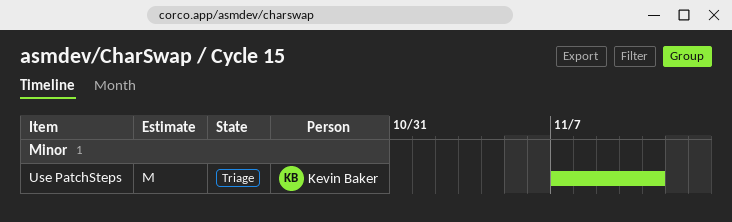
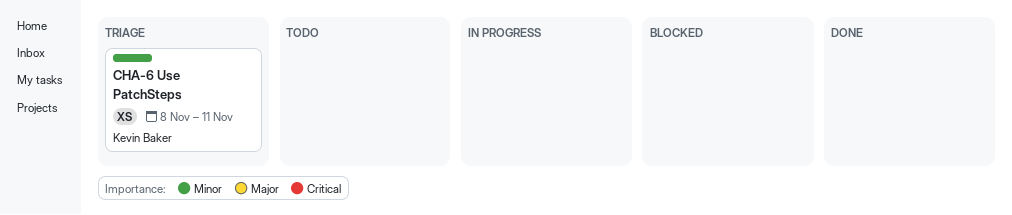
Use PatchSteps, estimate: M -> XS
Use PatchSteps, start: Nov 7 -> Nov 8

